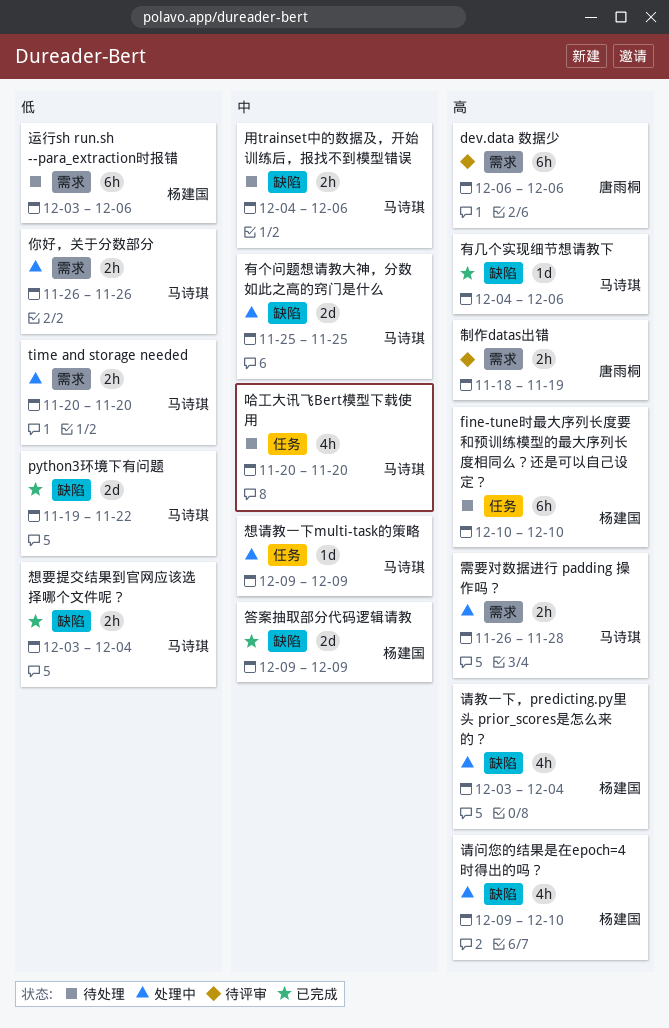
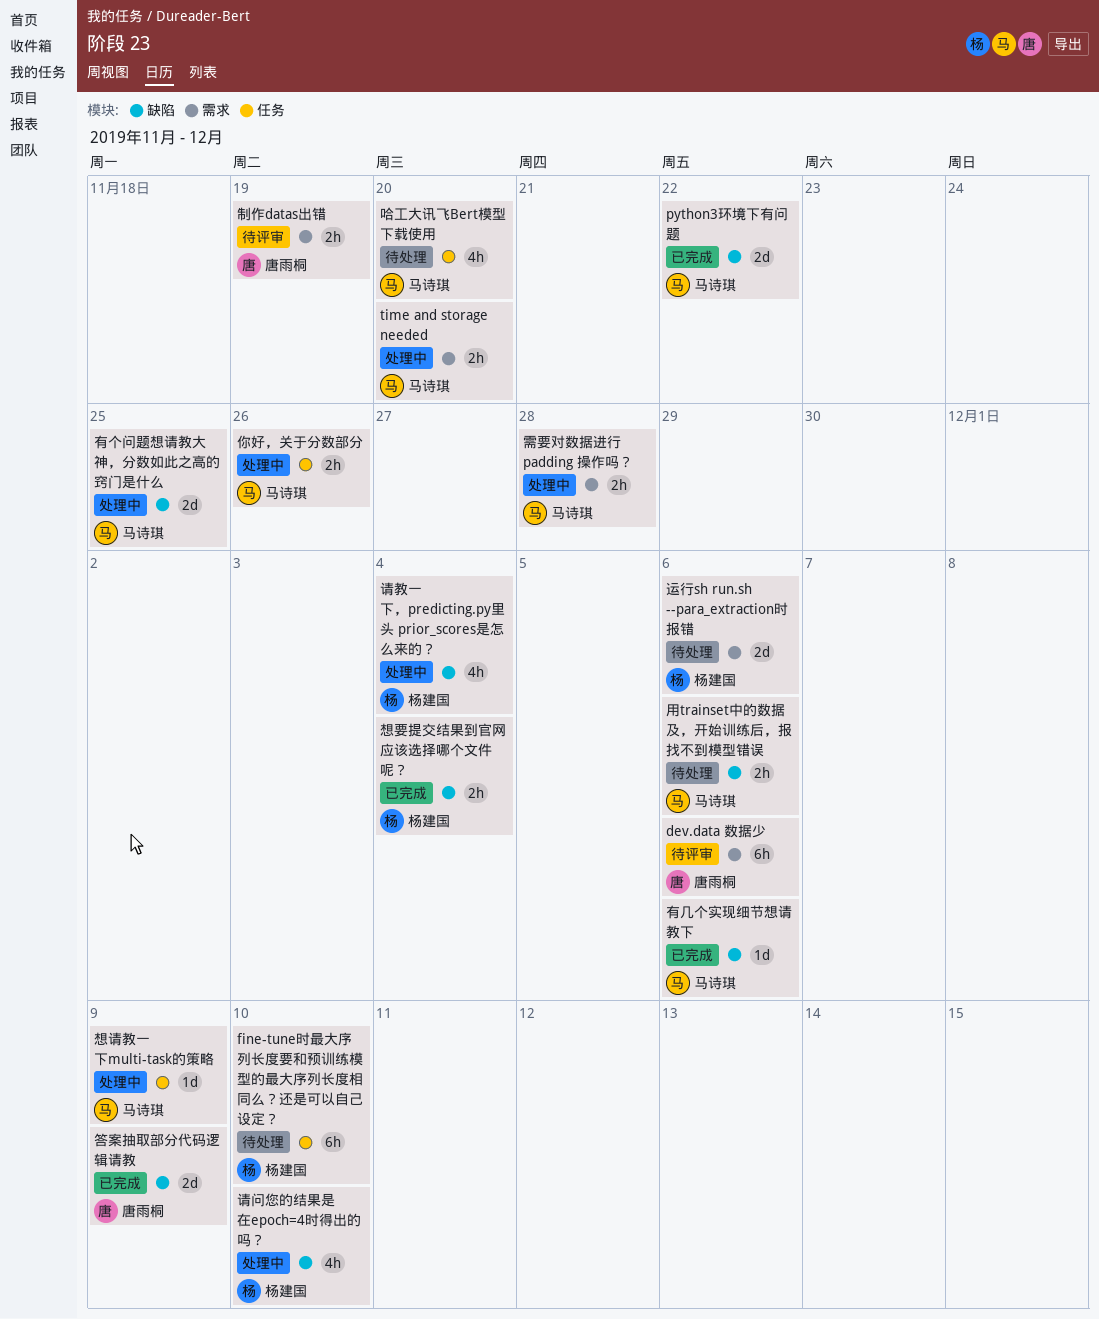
你好，关于分数部分, label: 需求 -> 任务
想要提交结果到官网应该选择哪个文件呢？, owner: 马诗琪 -> 杨建国
答案抽取部分代码逻辑请教, owner: 杨建国 -> 唐雨桐
运行sh run.sh --para_extraction时报错, estimate: 6h -> 2d

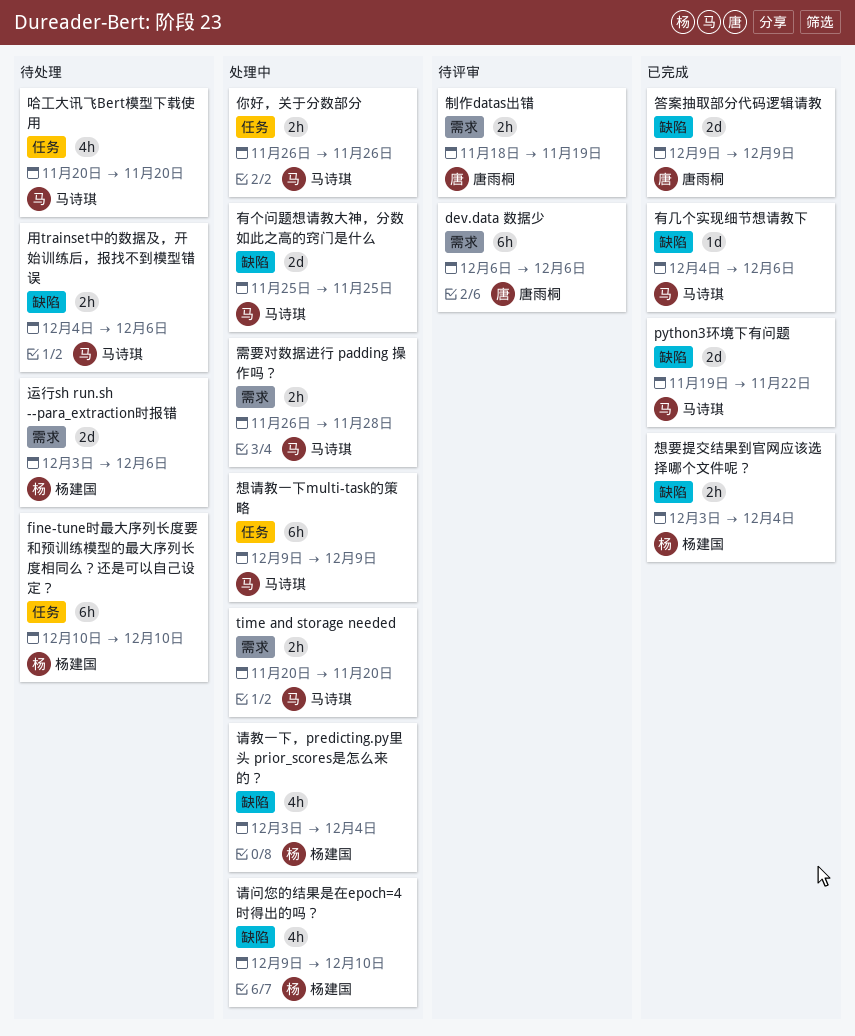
想请教一下multi-task的策略, estimate: 1d -> 6h

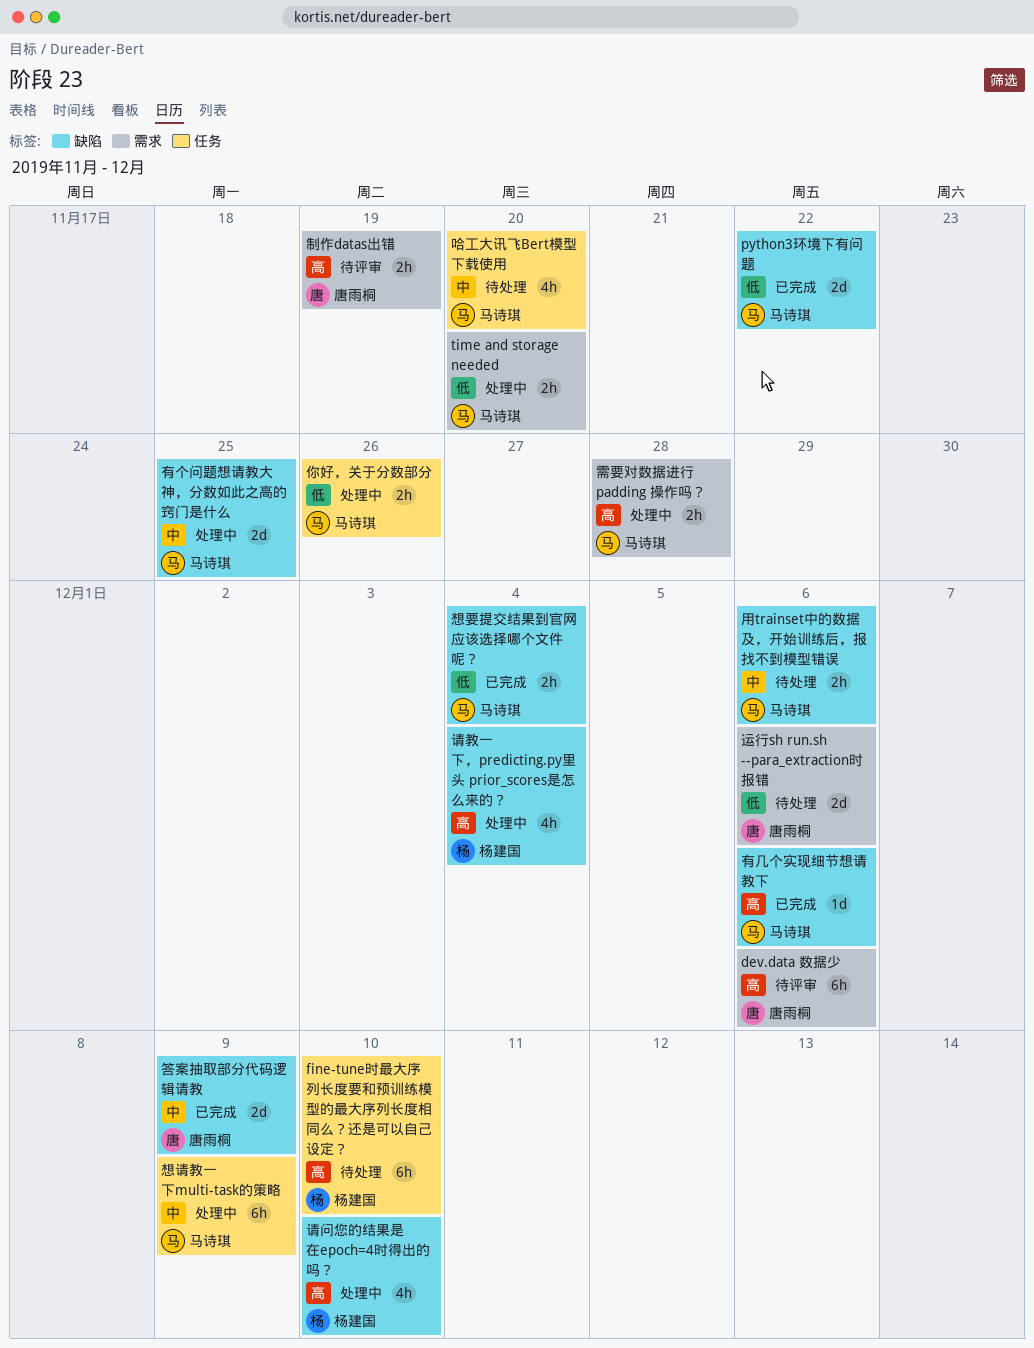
想要提交结果到官网应该选择哪个文件呢？, owner: 杨建国 -> 马诗琪
运行sh run.sh --para_extraction时报错, owner: 杨建国 -> 唐雨桐

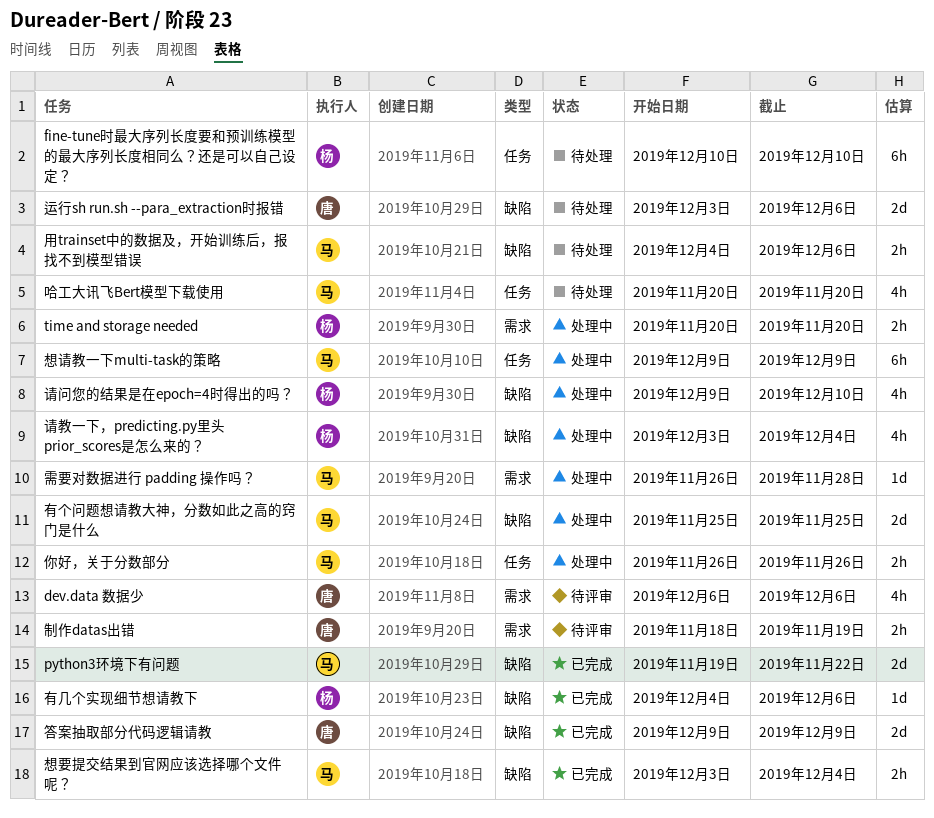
dev.data 数据少, estimate: 6h -> 4h
time and storage needed, owner: 马诗琪 -> 杨建国
有几个实现细节想请教下, owner: 马诗琪 -> 杨建国
运行sh run.sh --para_extraction时报错, label: 需求 -> 缺陷
需要对数据进行 padding 操作吗？, estimate: 2h -> 1d

